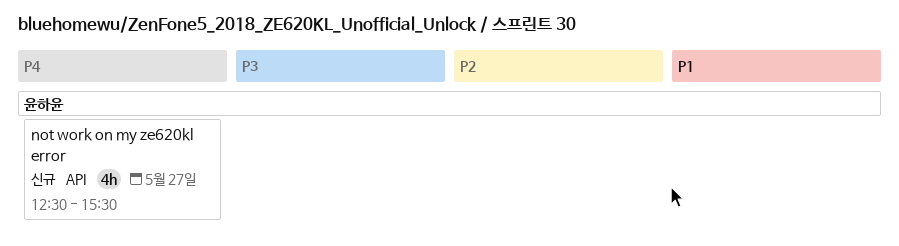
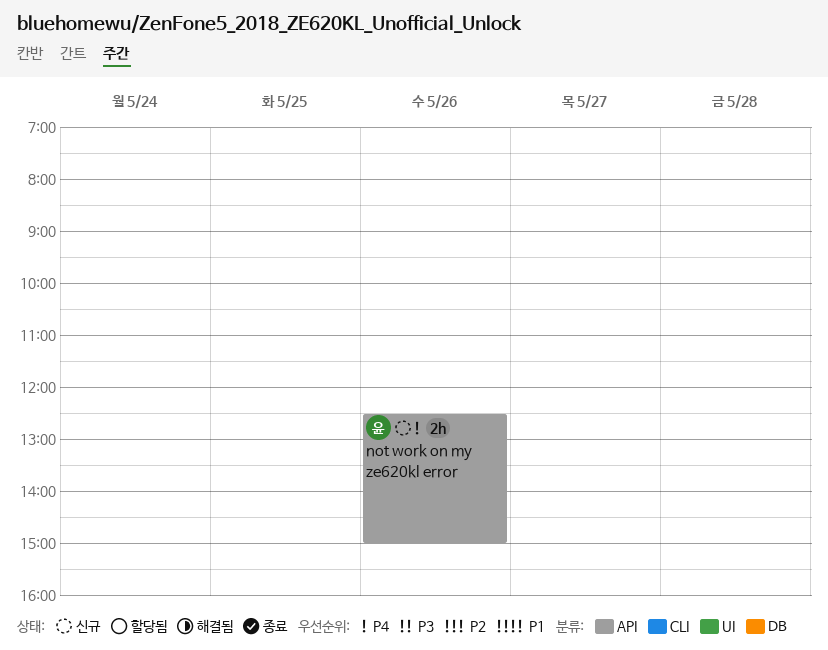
not work on my ze620kl error, estimate: 4h -> 2h
not work on my ze620kl error, day: May 27 -> May 26
not work on my ze620kl error, ends: 15:30 -> 15:00

